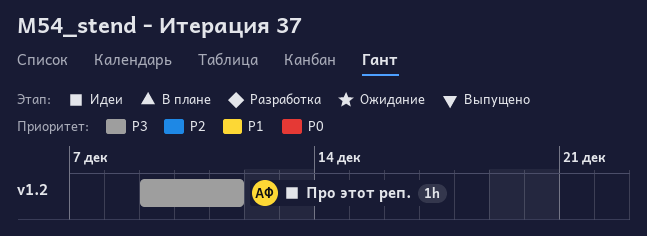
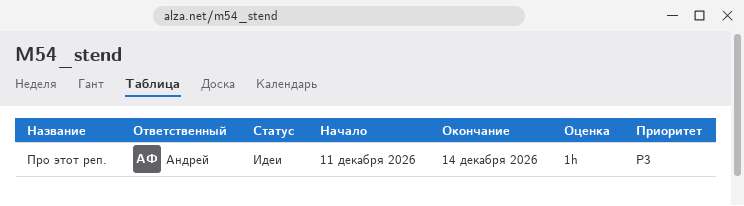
Про этот реп., start: Dec 9 -> Dec 11
Про этот реп., due: Dec 11 -> Dec 14

